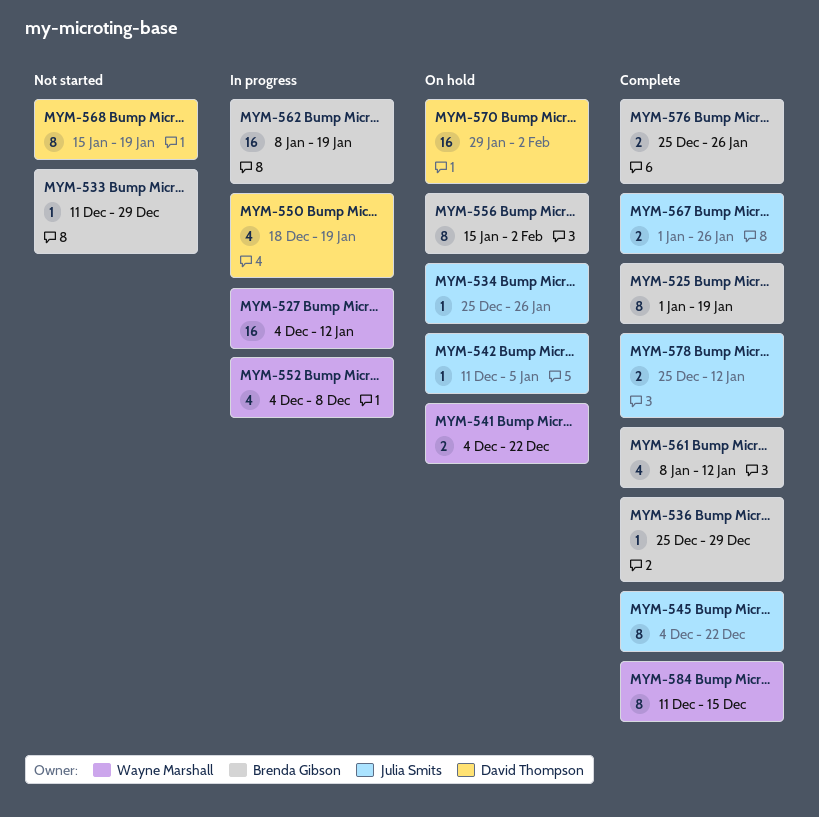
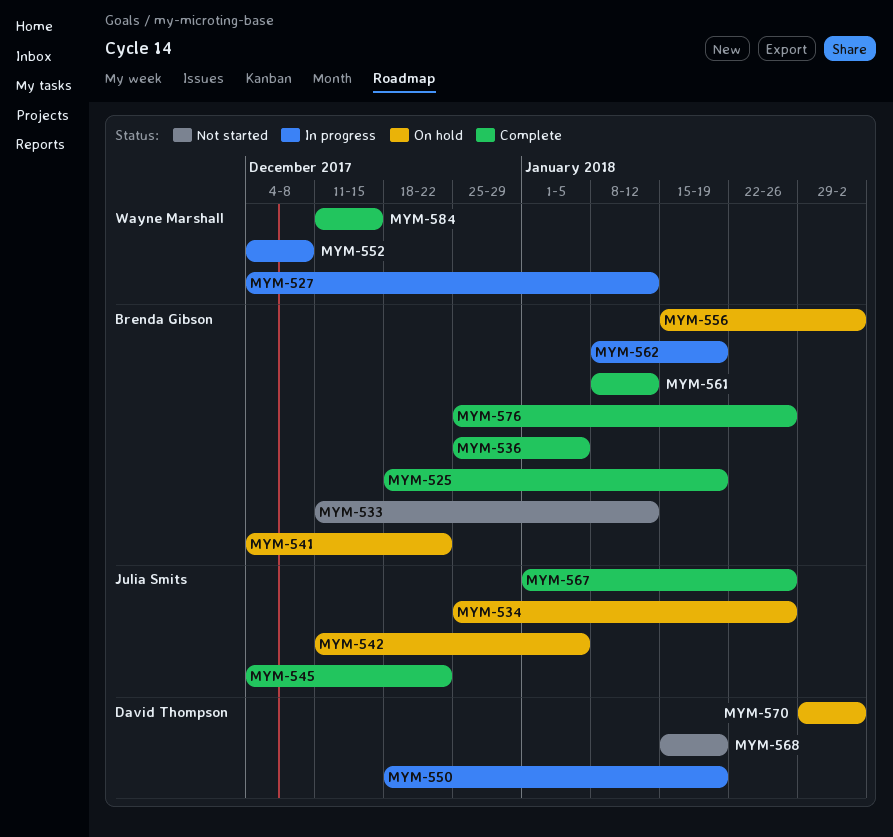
MYM-525, start: Jan 1 -> Dec 18
MYM-533, due: Dec 29 -> Jan 12
MYM-536, due: Dec 29 -> Jan 5
MYM-541, owner: Wayne Marshall -> Brenda Gibson
MYM-578: present -> none

